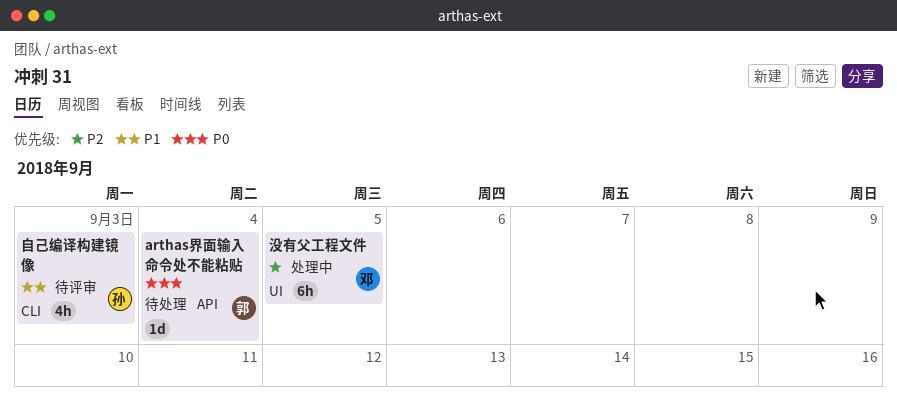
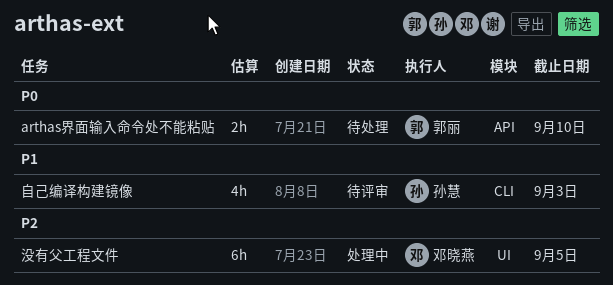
arthas界面输入命令处不能粘贴, estimate: 1d -> 2h
arthas界面输入命令处不能粘贴, due: Sep 4 -> Sep 10

